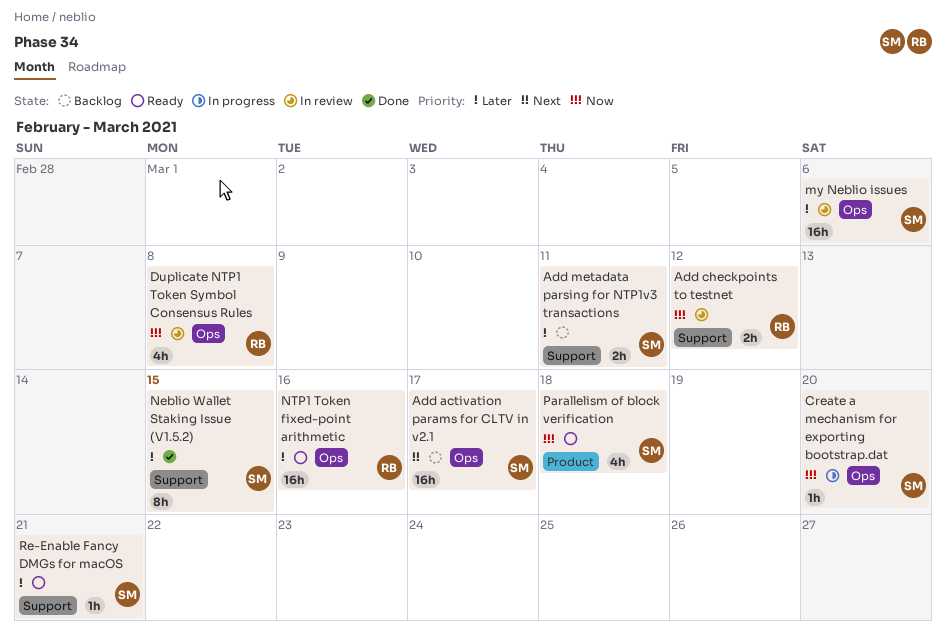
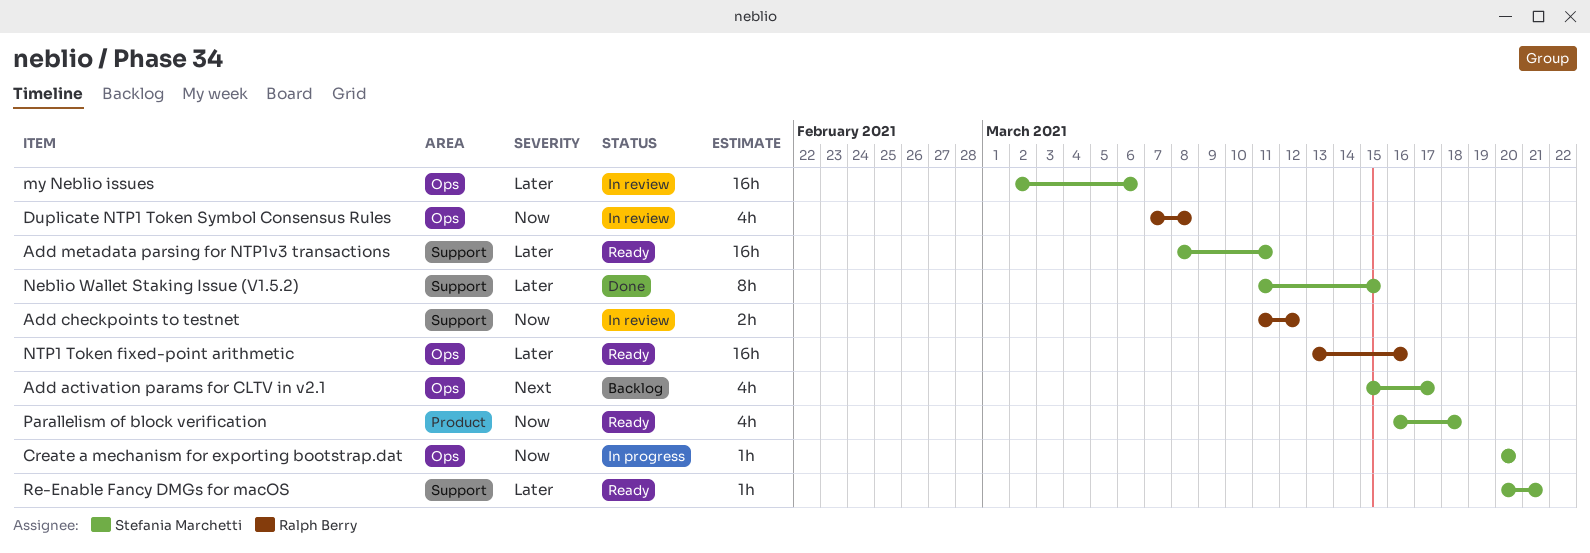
Add activation params for CLTV in v2.1, estimate: 16h -> 4h
Add metadata parsing for NTP1v3 transactions, status: Backlog -> Ready
Add metadata parsing for NTP1v3 transactions, estimate: 2h -> 16h

